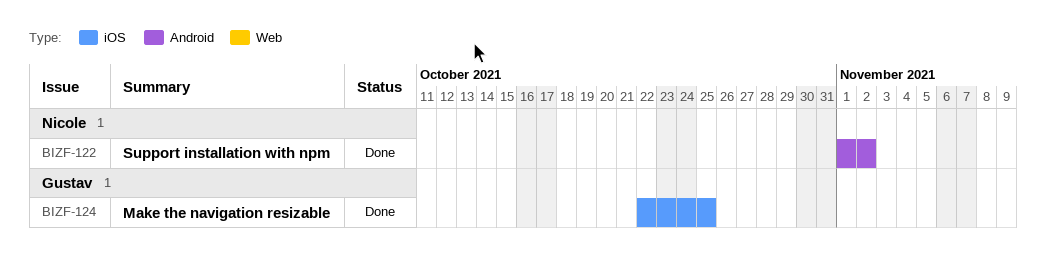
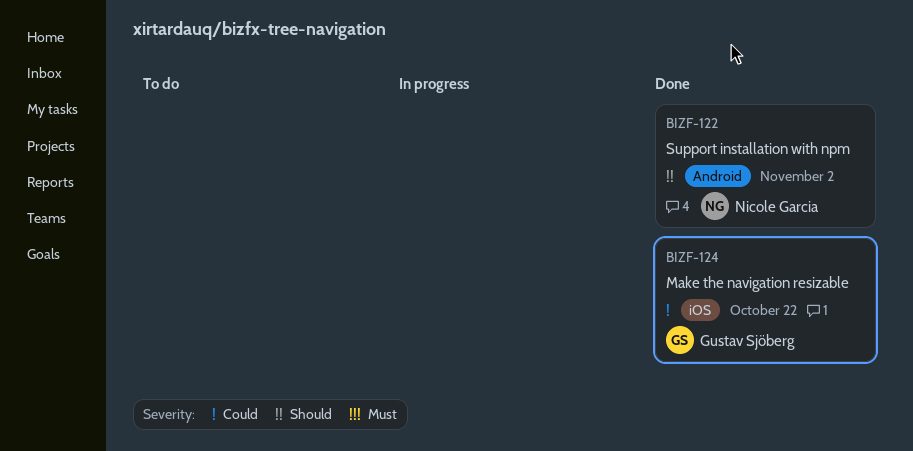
BIZF-124, due: Oct 25 -> Oct 22

